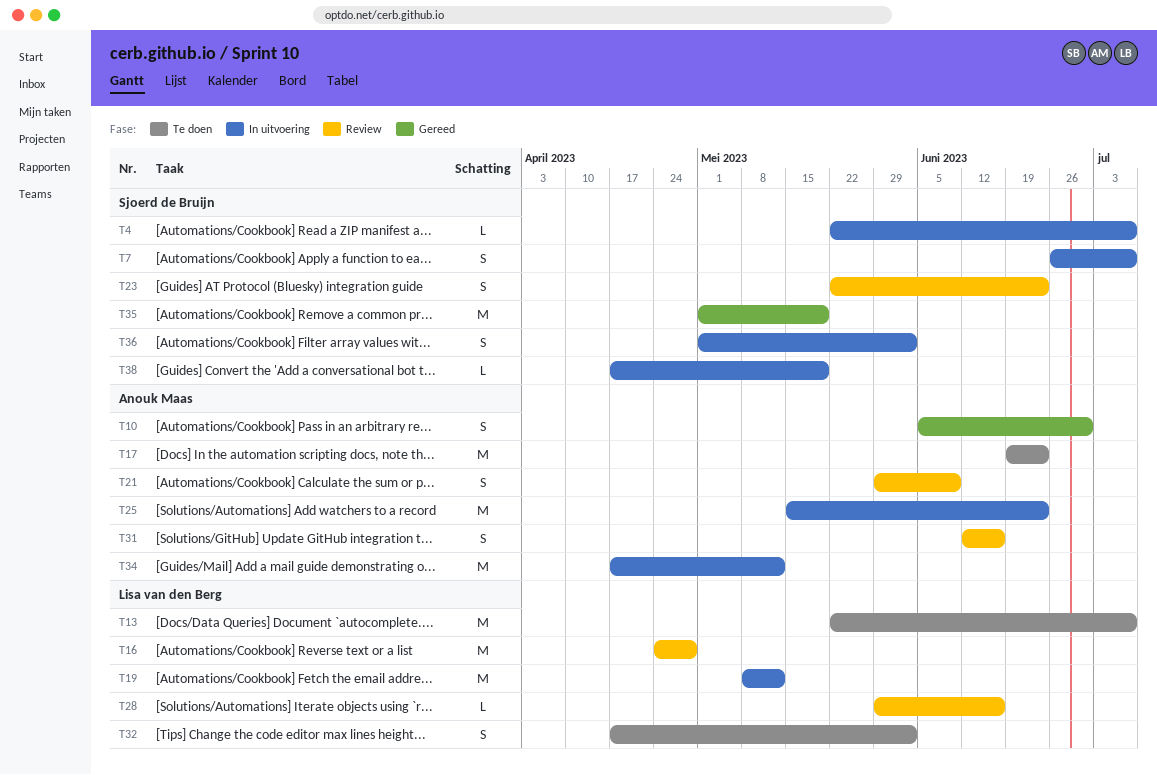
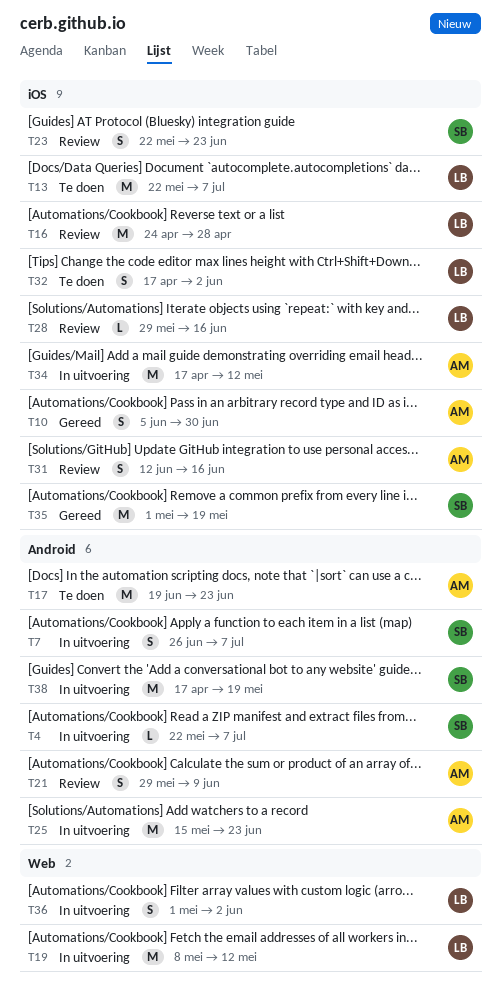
T36, owner: Sjoerd de Bruijn -> Lisa van den Berg
T38, estimate: L -> M

